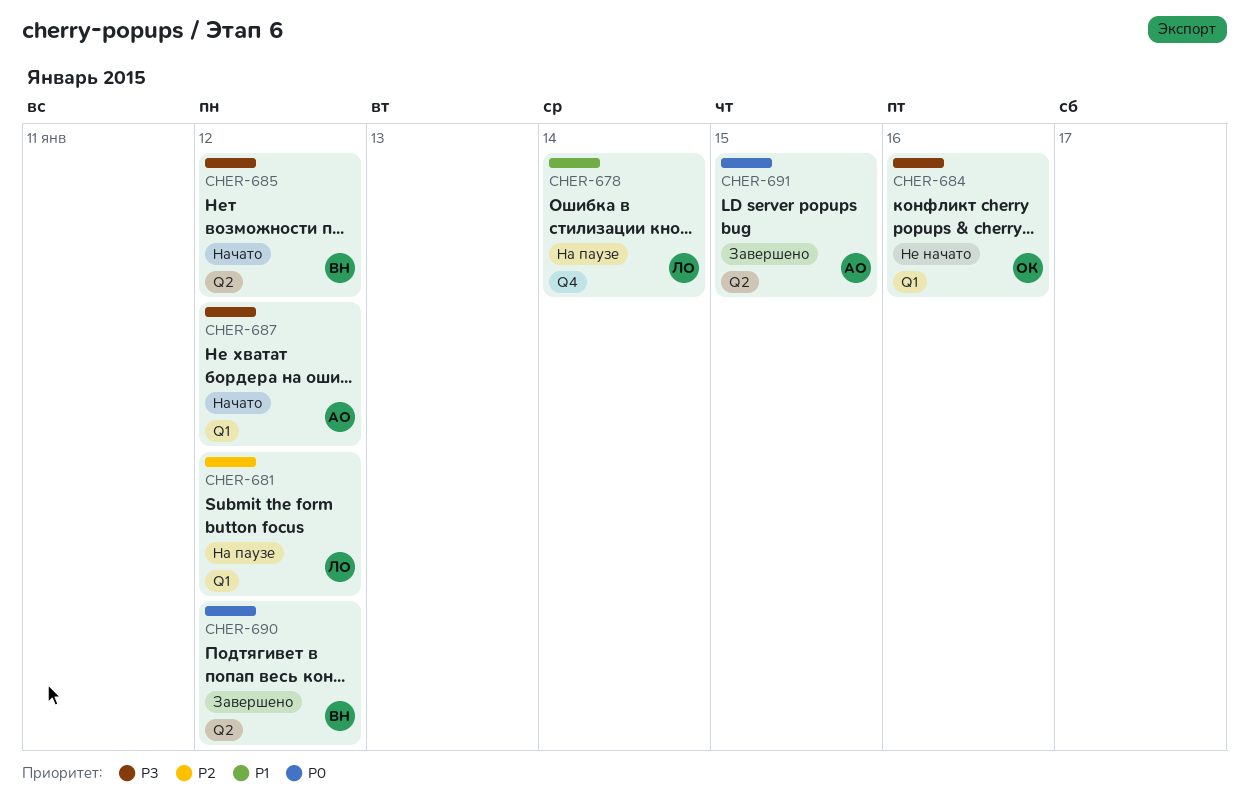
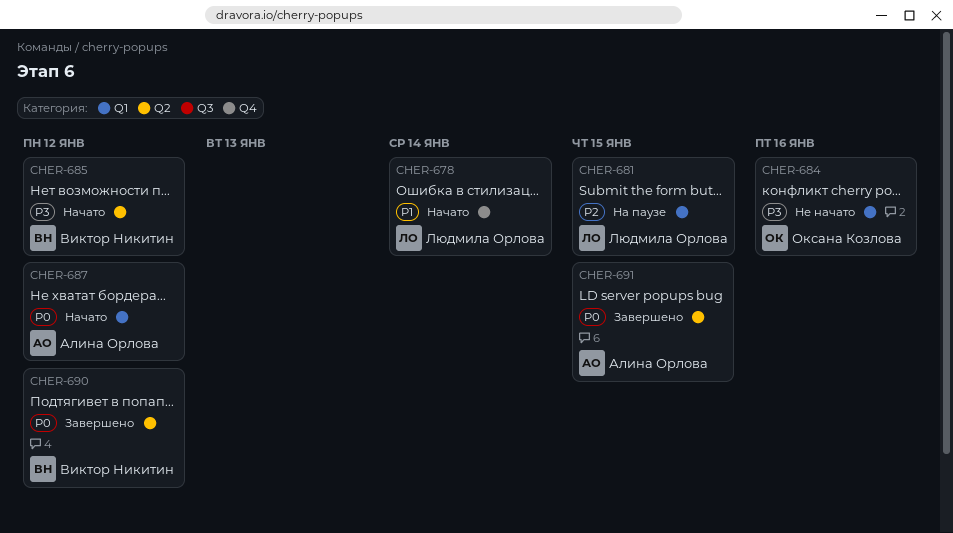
CHER-678, status: На паузе -> Начато
CHER-681, due: Jan 12 -> Jan 15
CHER-687, priority: P3 -> P0

